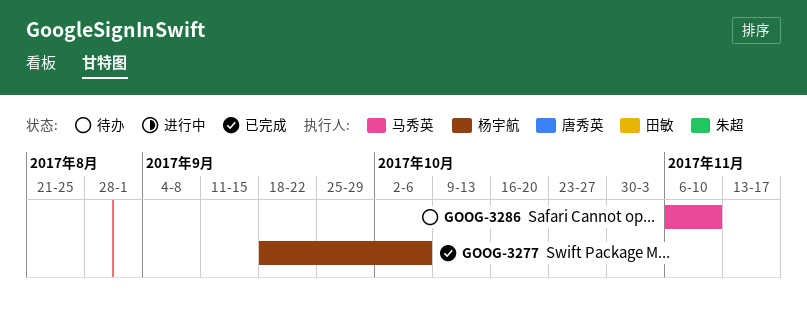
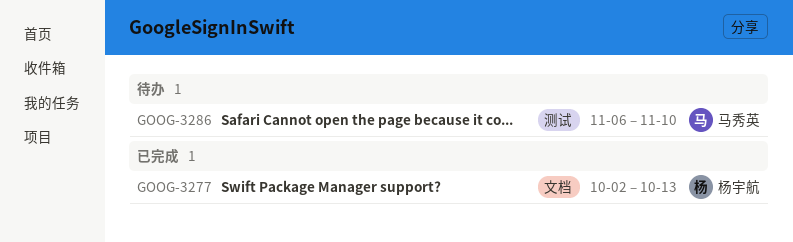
GOOG-3277, start: Sep 18 -> Oct 2
GOOG-3277, due: Oct 6 -> Oct 13

